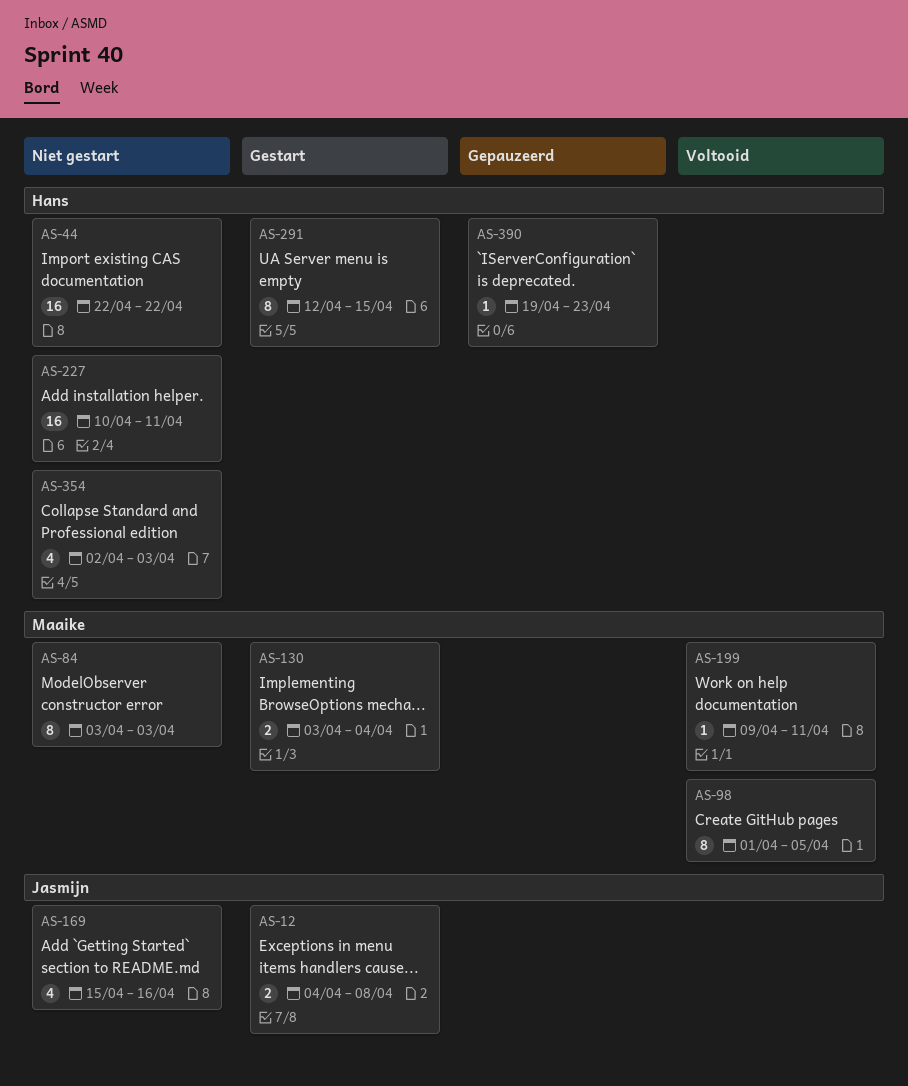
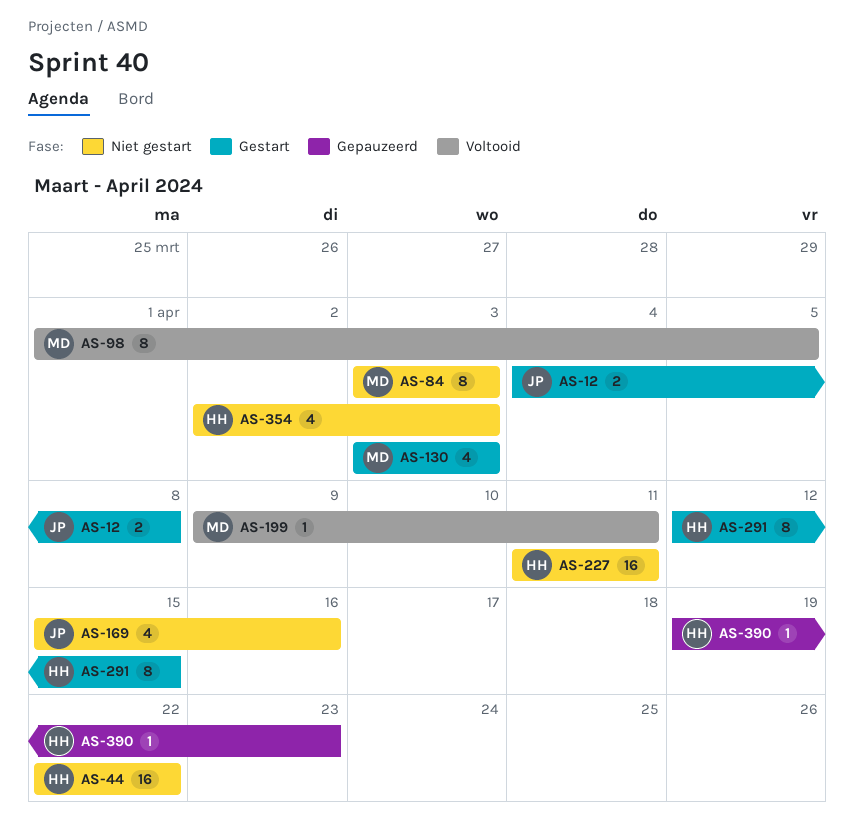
AS-130, estimate: 2 -> 4
AS-130, due: Apr 4 -> Apr 3
AS-227, start: Apr 10 -> Apr 11

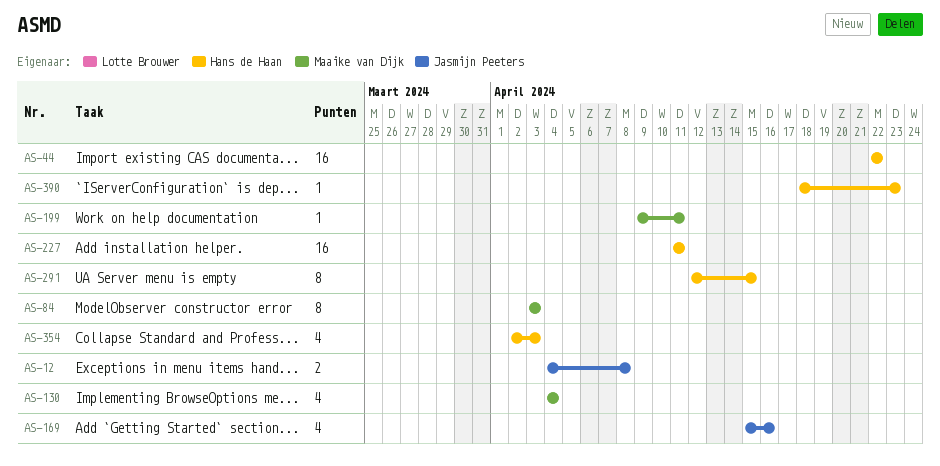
AS-98: present -> none
AS-130, start: Apr 3 -> Apr 4
AS-130, due: Apr 3 -> Apr 4
AS-390, start: Apr 19 -> Apr 18

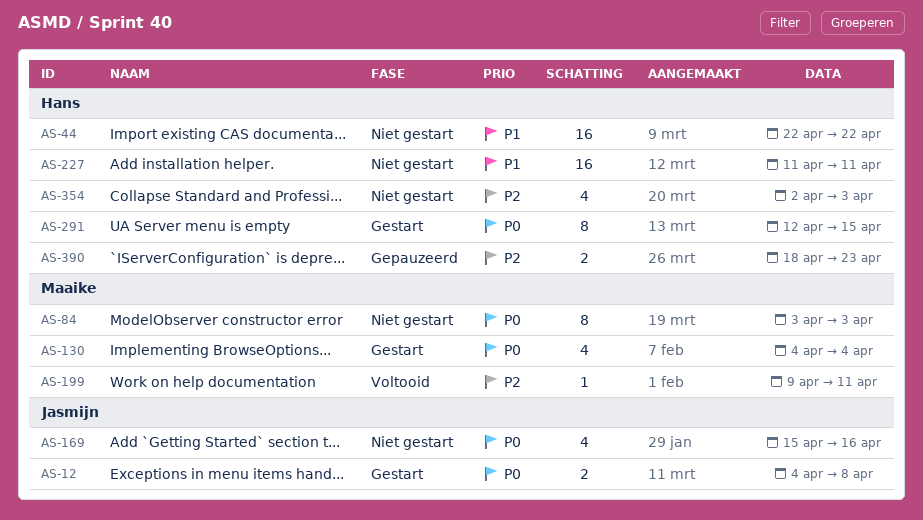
AS-390, estimate: 1 -> 2

